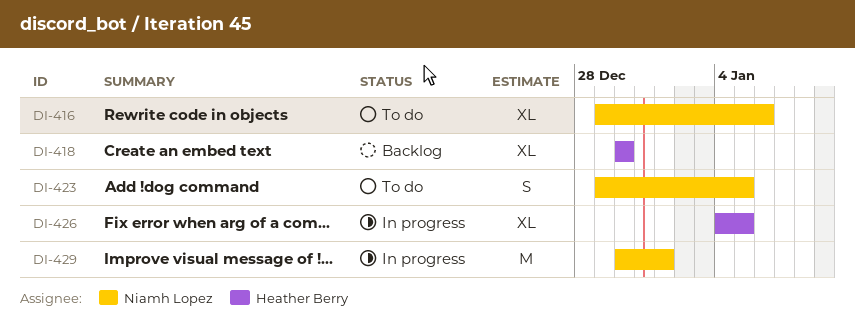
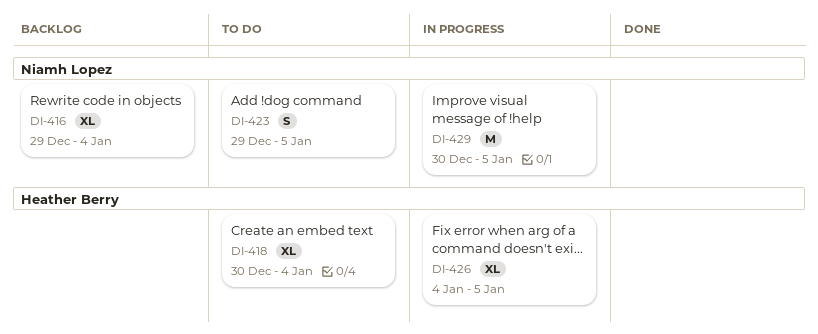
DI-416, status: To do -> Backlog
DI-416, due: Jan 6 -> Jan 4
DI-418, status: Backlog -> To do
DI-418, due: Dec 30 -> Jan 4
DI-429, due: Jan 1 -> Jan 5

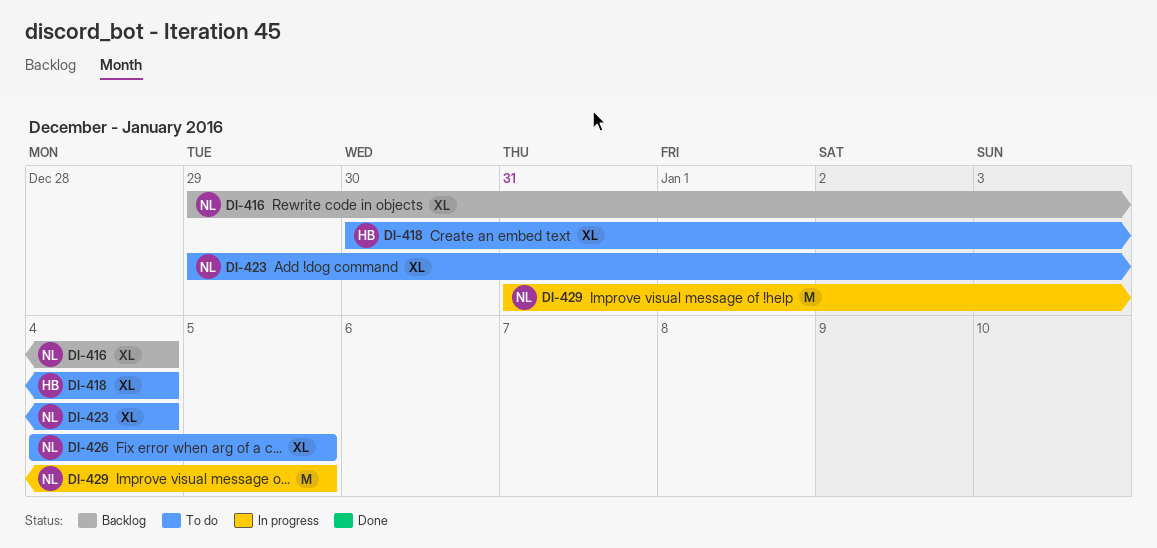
DI-423, estimate: S -> XL
DI-423, due: Jan 5 -> Jan 4
DI-426, status: In progress -> To do
DI-426, owner: Heather Berry -> Niamh Lopez
DI-429, start: Dec 30 -> Dec 31

